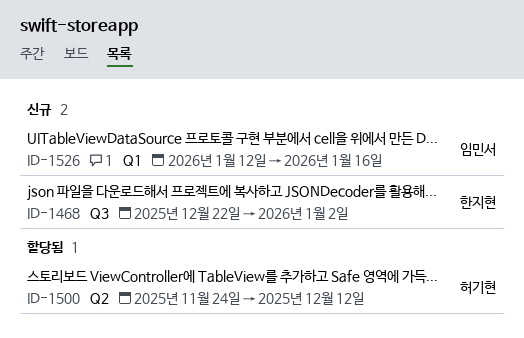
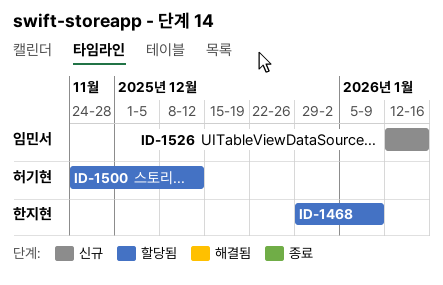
ID-1468, status: 신규 -> 할당됨
ID-1468, start: Dec 22 -> Dec 29
ID-1468, due: Jan 2 -> Jan 9

